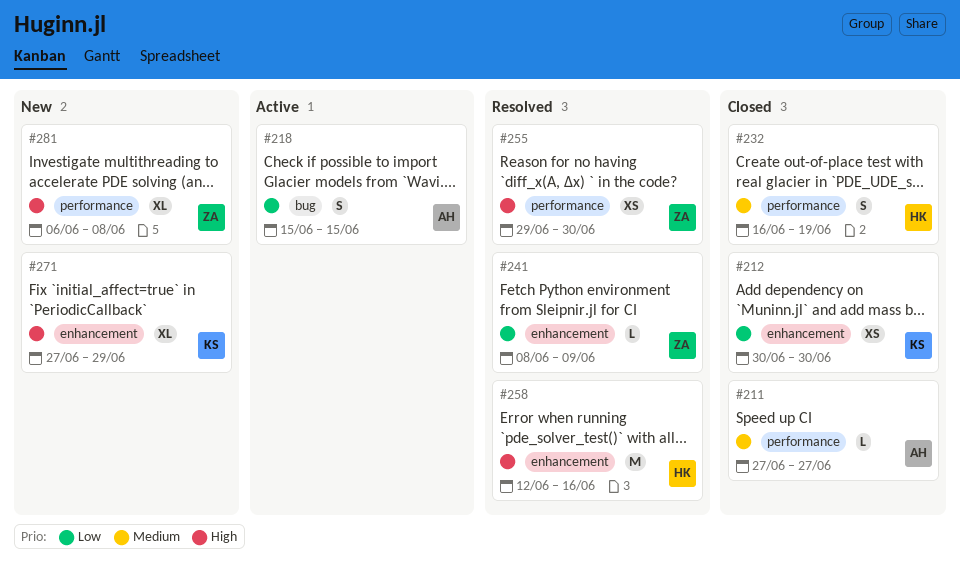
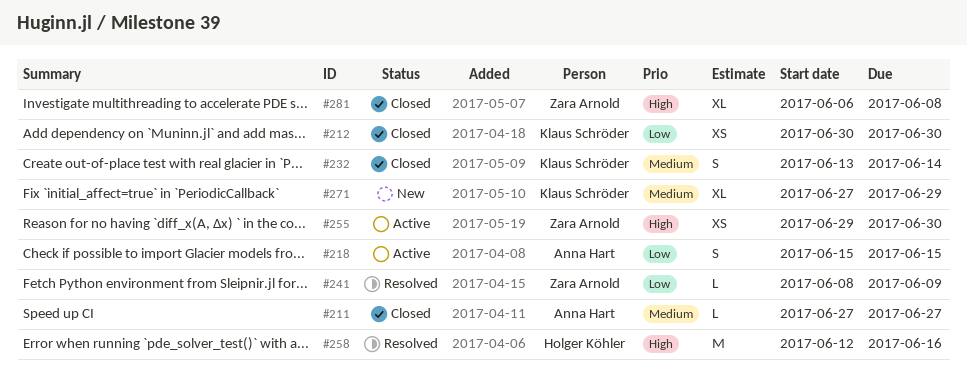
#232, owner: Holger Köhler -> Klaus Schröder
#232, start: Jun 16 -> Jun 13
#232, due: Jun 19 -> Jun 14
#255, status: Resolved -> Active
#271, priority: High -> Medium
#281, status: New -> Closed

